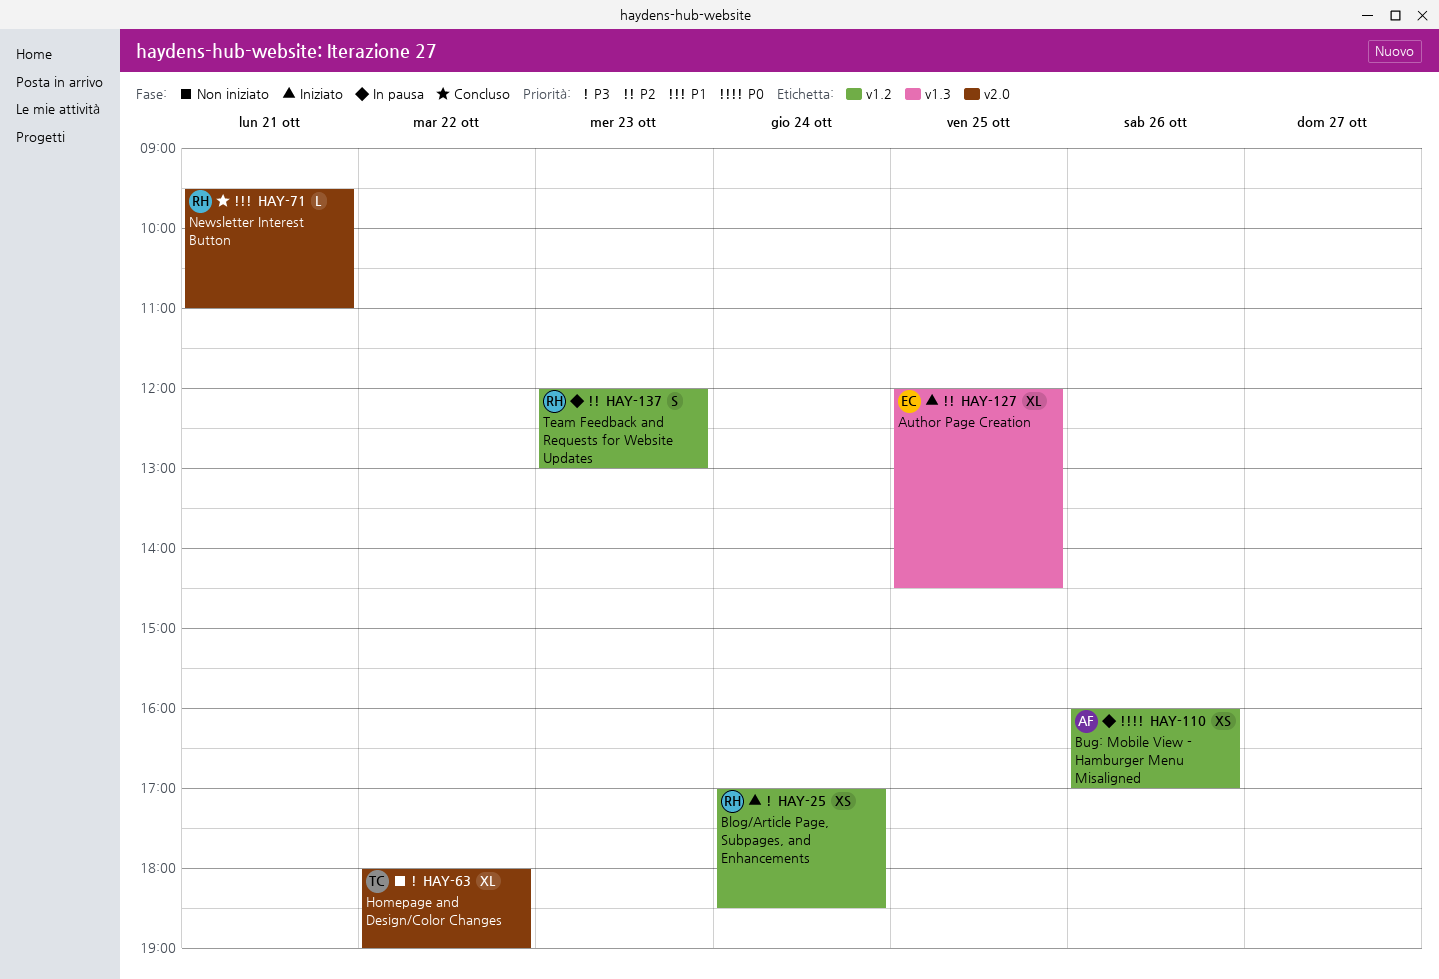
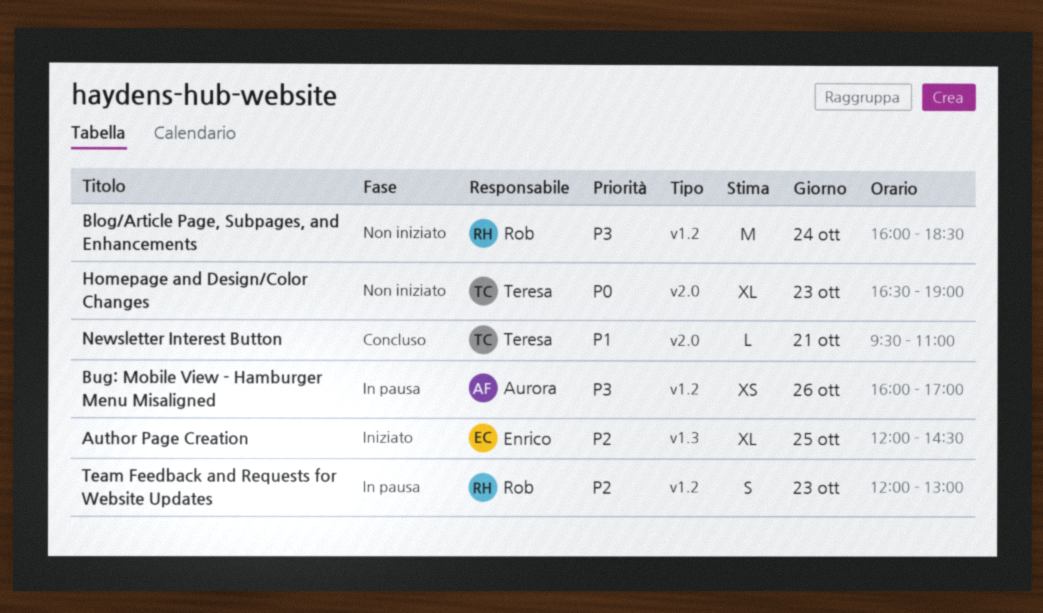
Blog/Article Page, Subpages, and Enhancements, status: Iniziato -> Non iniziato
Blog/Article Page, Subpages, and Enhancements, estimate: XS -> M
Blog/Article Page, Subpages, and Enhancements, begins: 17:00 -> 16:00
Bug: Mobile View - Hamburger Menu Misaligned, priority: P0 -> P3
Homepage and Design/Color Changes, priority: P3 -> P0
Homepage and Design/Color Changes, day: Oct 22 -> Oct 23
Homepage and Design/Color Changes, begins: 18:00 -> 16:30
Newsletter Interest Button, owner: Rob -> Teresa

